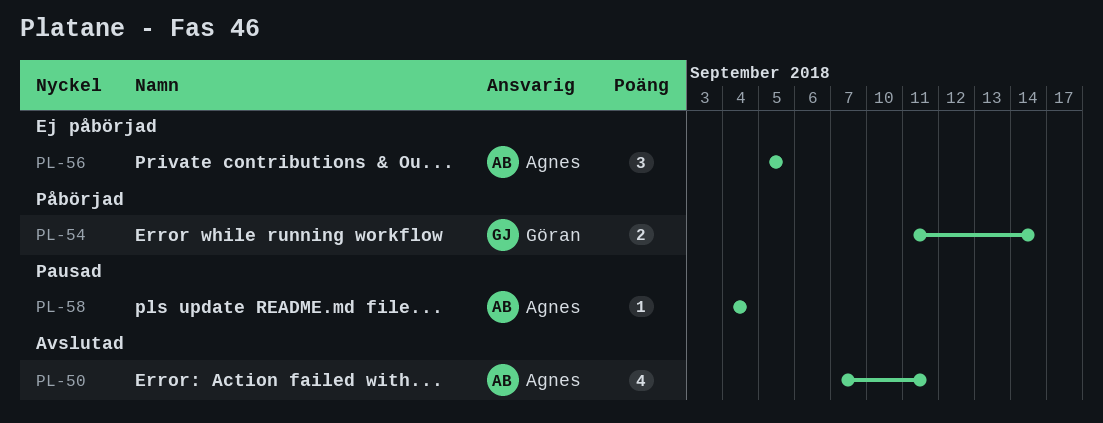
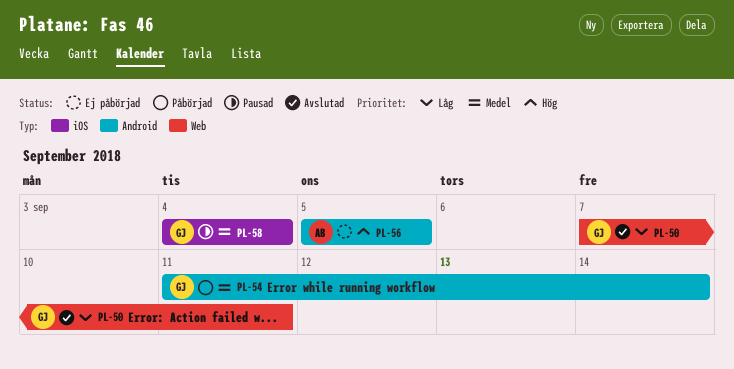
PL-50, owner: Agnes -> Göran
PL-58, owner: Agnes -> Göran

